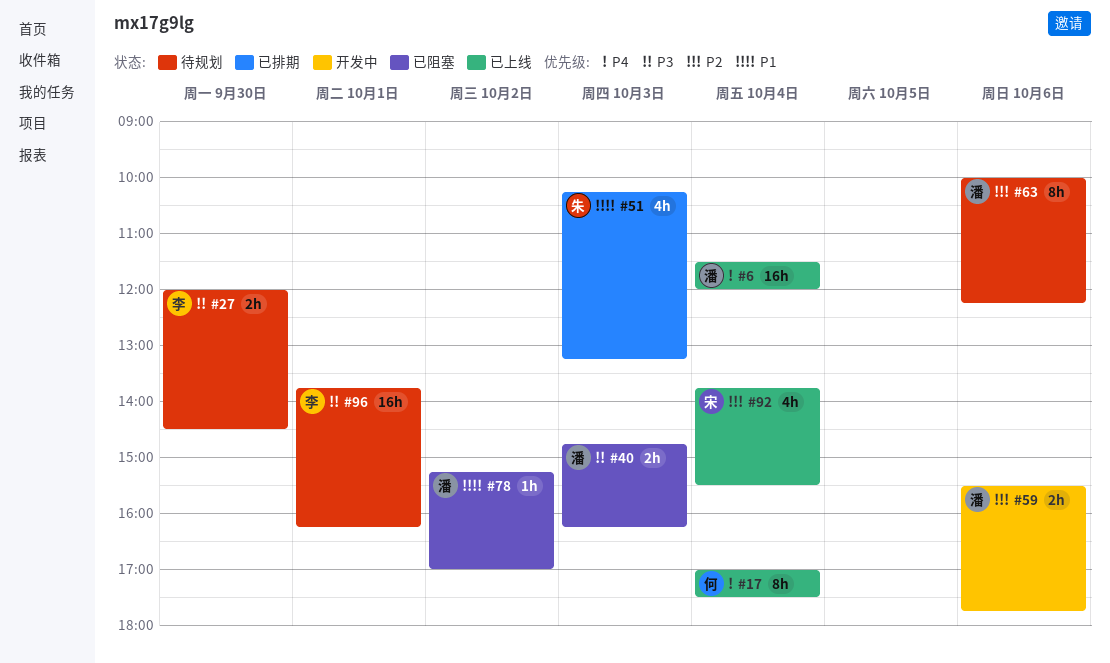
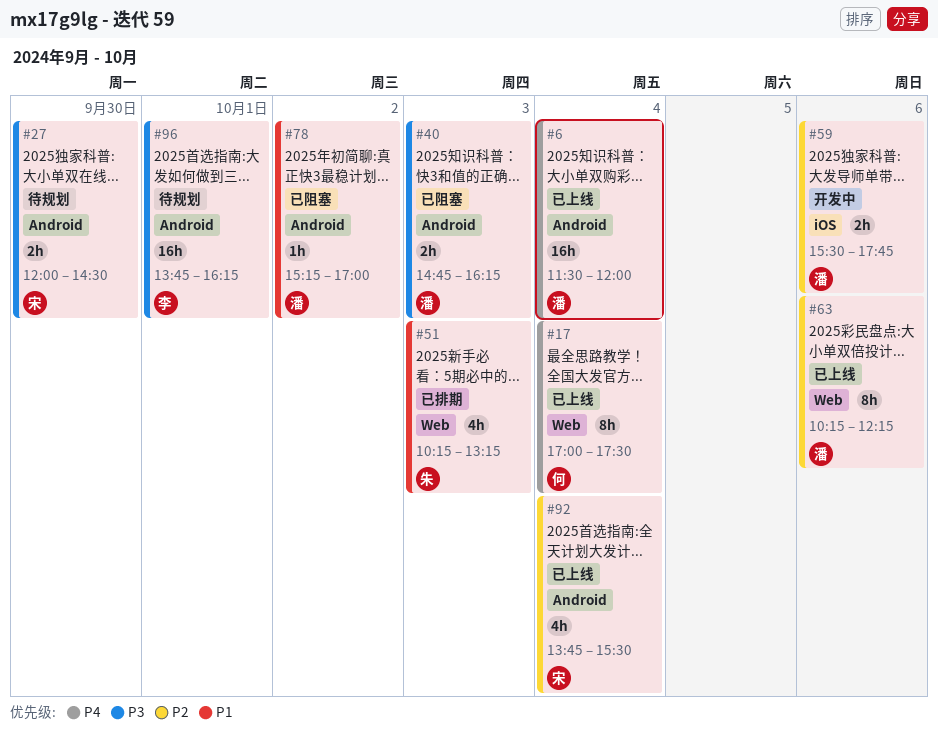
#27, owner: 李 -> 宋
#63, status: 待规划 -> 已上线
#63, begins: 10:00 -> 10:15

